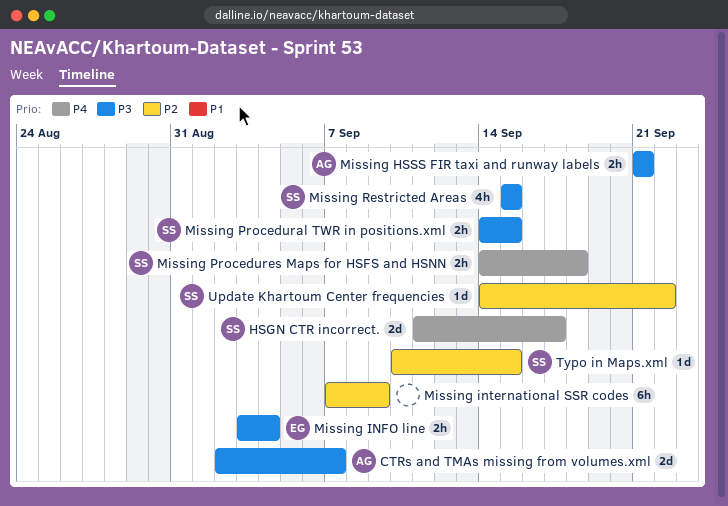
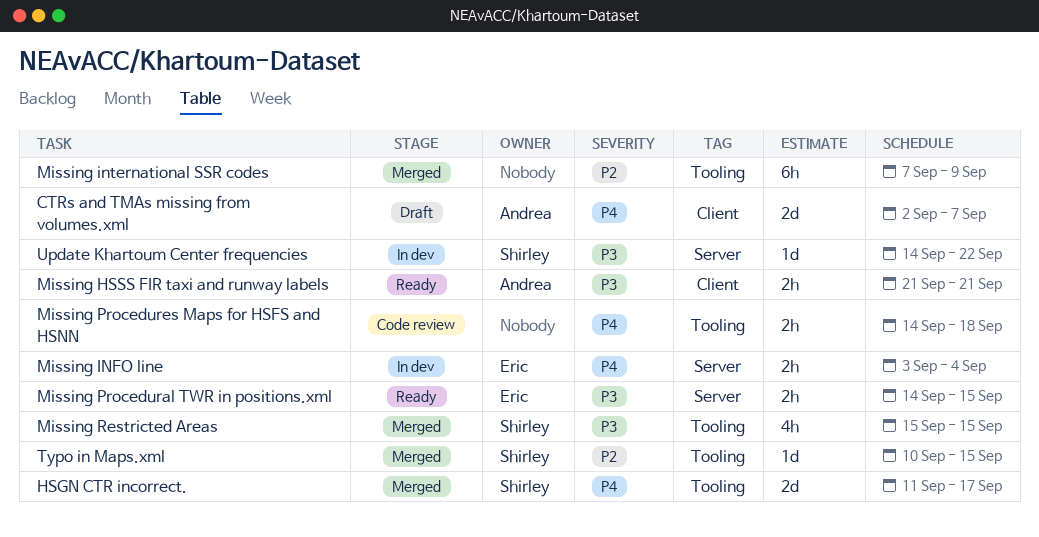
CTRs and TMAs missing from volumes.xml, priority: P3 -> P4
Missing INFO line, priority: P3 -> P4
Missing Procedural TWR in positions.xml, owner: Shirley -> Eric
Missing Procedures Maps for HSFS and HSNN, owner: Shirley -> none
Update Khartoum Center frequencies, priority: P2 -> P3

